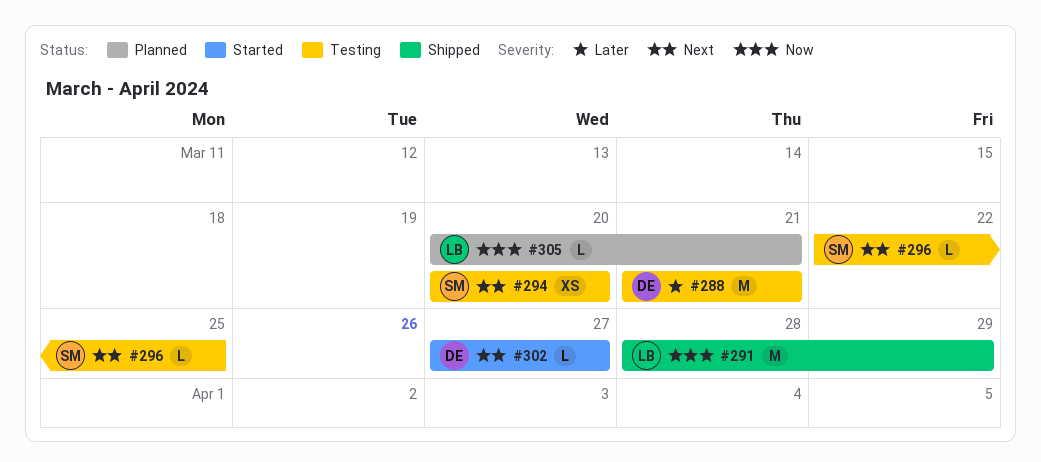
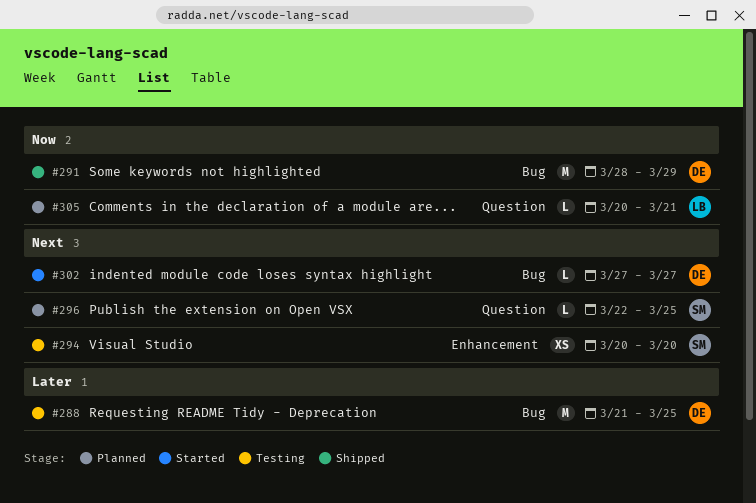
#288, due: Mar 21 -> Mar 25
#291, owner: LB -> DE
#296, status: Testing -> Planned

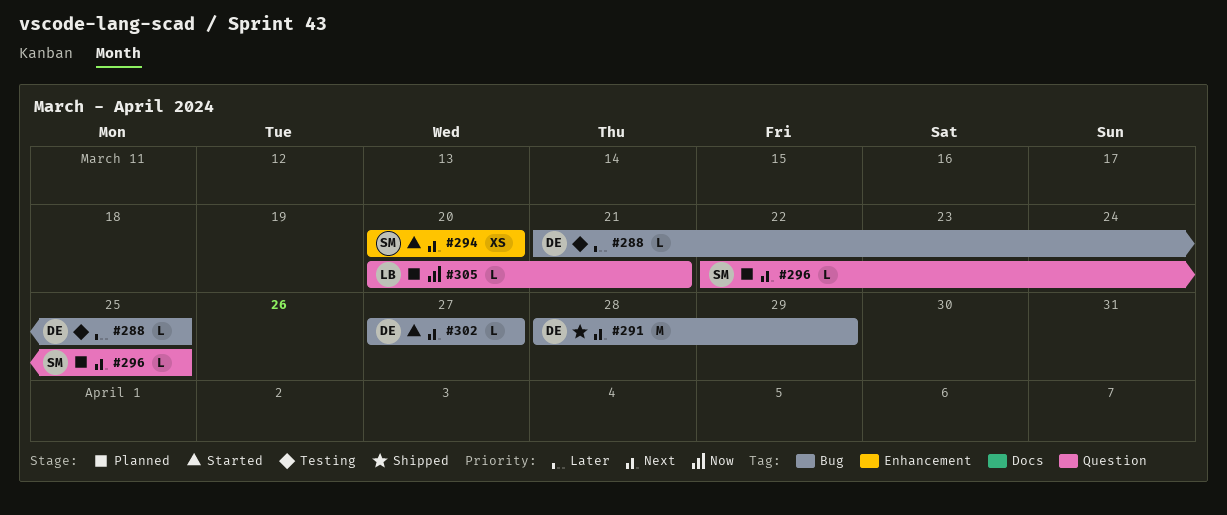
#288, estimate: M -> L
#291, priority: Now -> Next
#294, status: Testing -> Started

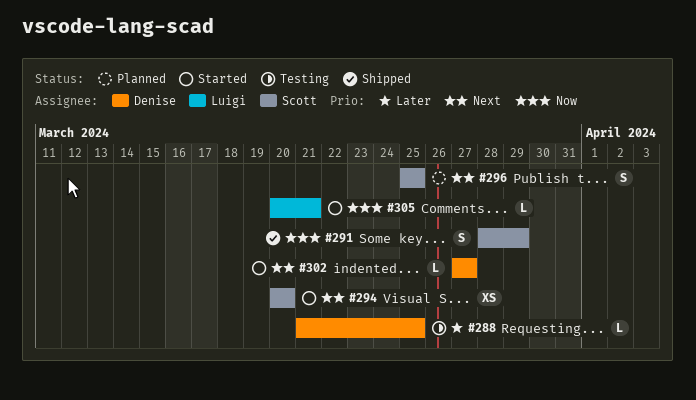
#291, owner: Denise -> Scott
#291, priority: Next -> Now
#291, estimate: M -> S
#296, estimate: L -> S
#296, start: Mar 22 -> Mar 25
#305, status: Planned -> Started

